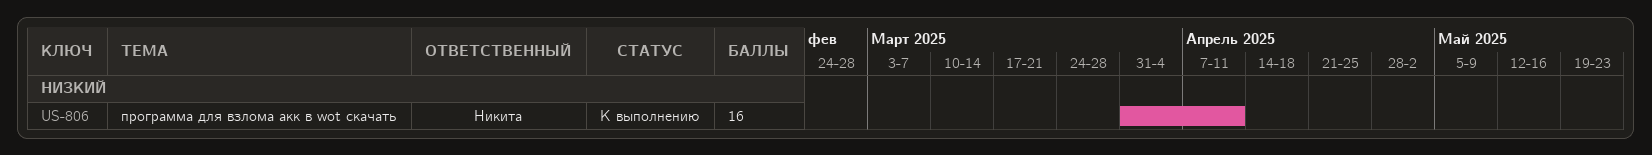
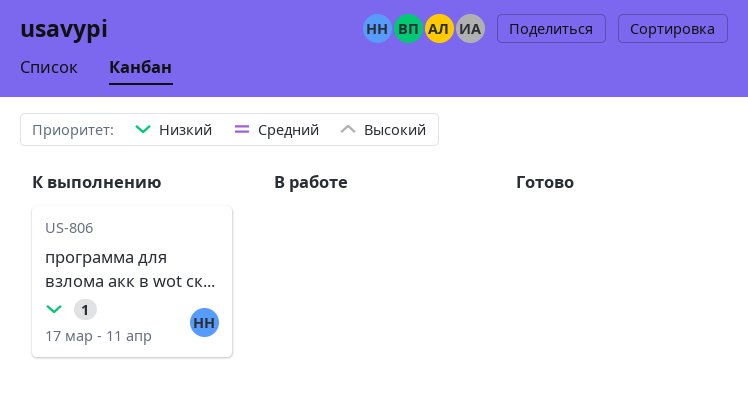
US-806, estimate: 16 -> 1
US-806, start: Mar 31 -> Mar 17

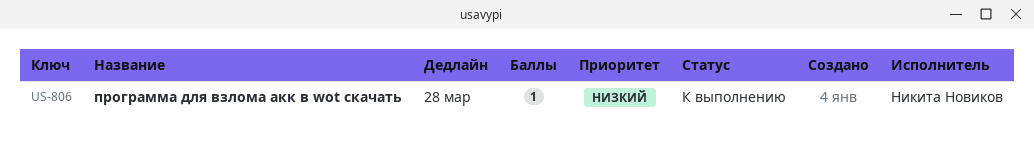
US-806, due: Apr 11 -> Mar 28

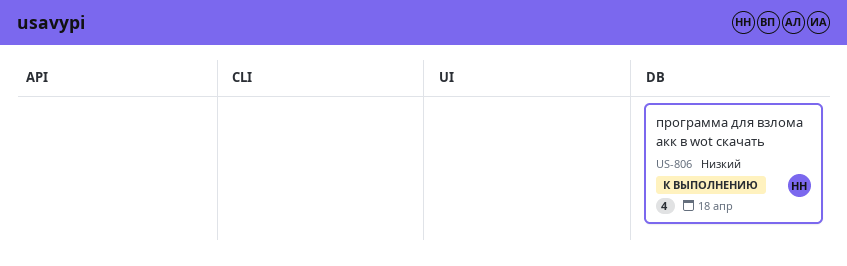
US-806, estimate: 1 -> 4
US-806, due: Mar 28 -> Apr 18

